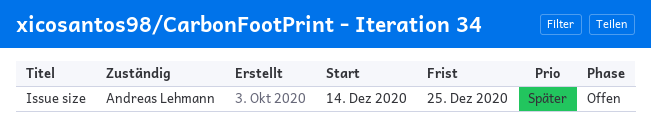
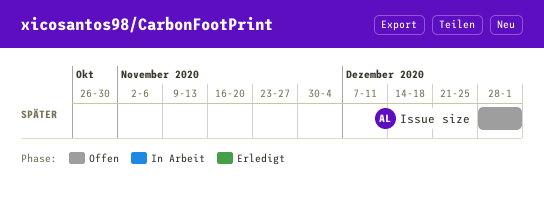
Issue size, start: Dec 14 -> Dec 28
Issue size, due: Dec 25 -> Jan 1

